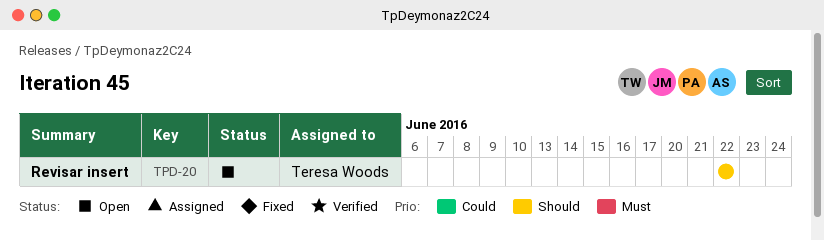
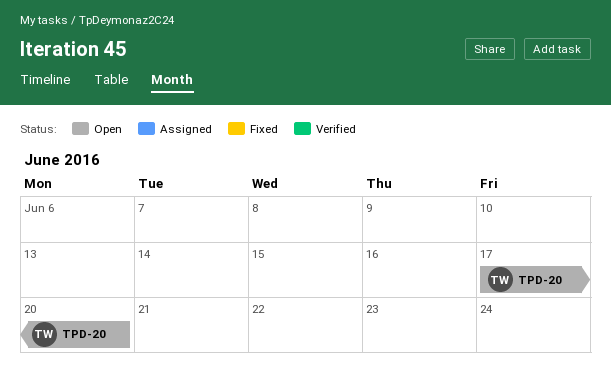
TPD-20, start: Jun 22 -> Jun 17
TPD-20, due: Jun 22 -> Jun 20

